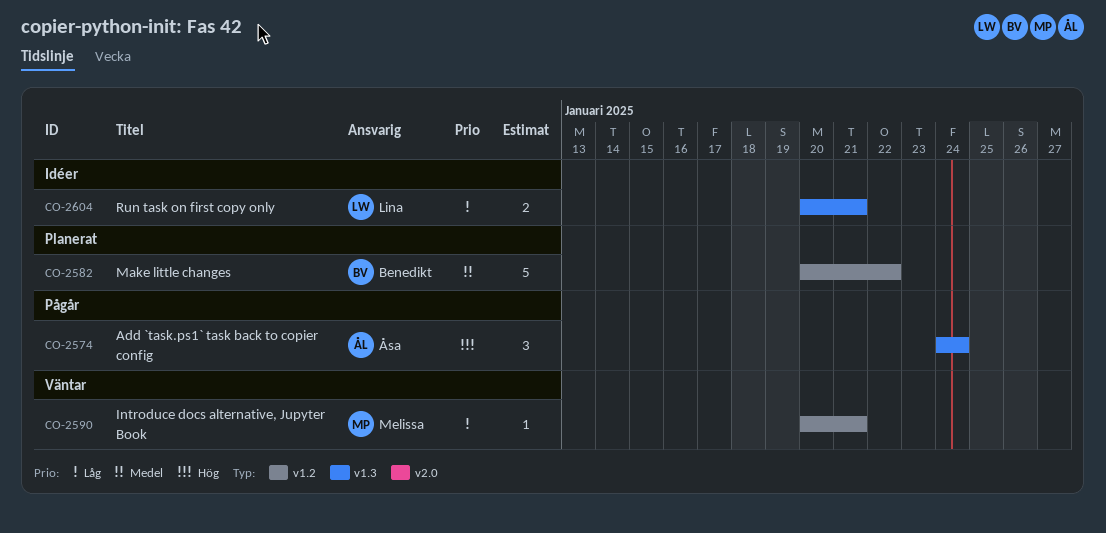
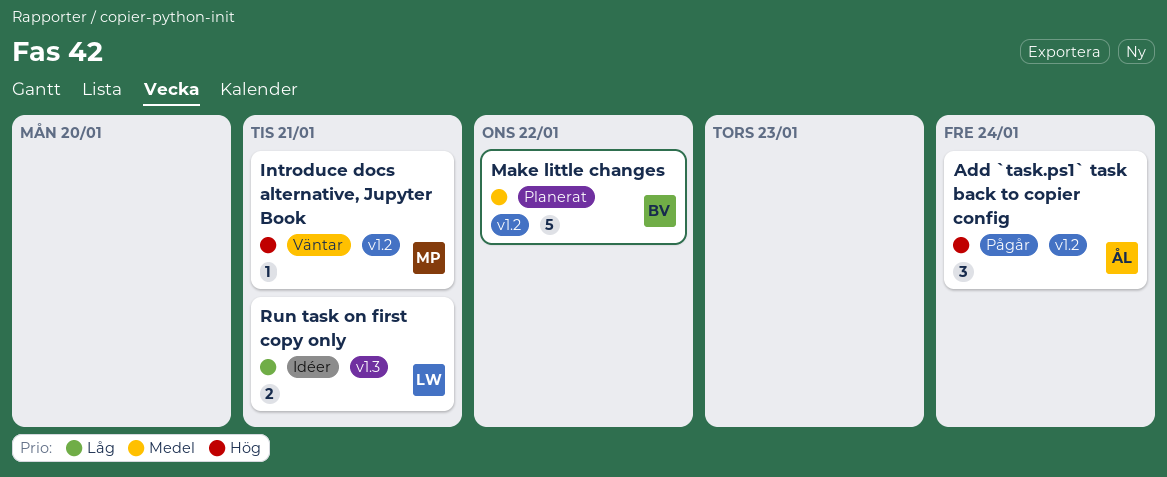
Add `task.ps1` task back to copier config, label: v1.3 -> v1.2
Introduce docs alternative, Jupyter Book, priority: Låg -> Hög

